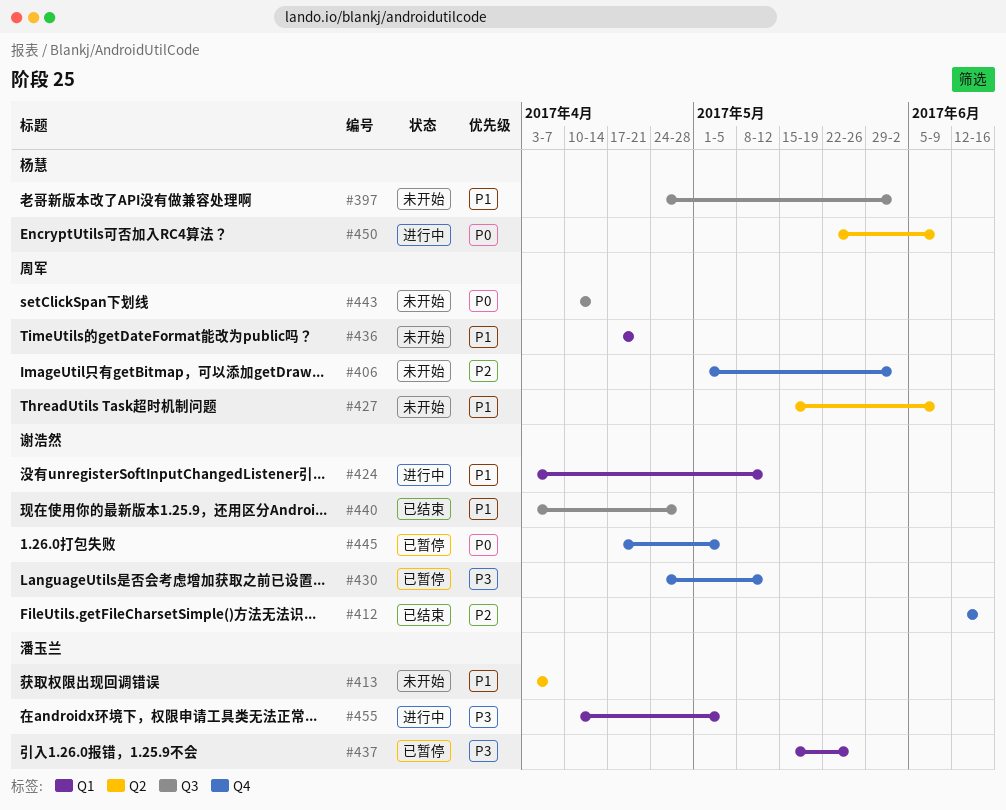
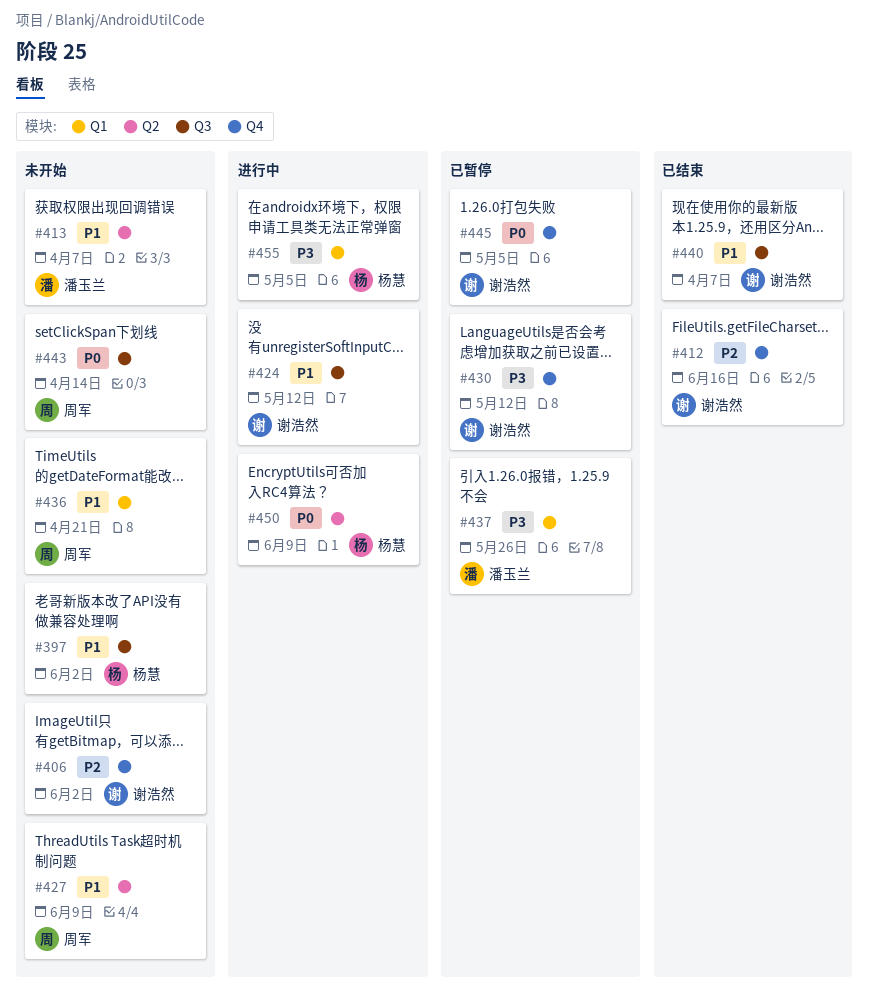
#406, owner: 周军 -> 谢浩然
#424, label: Q1 -> Q3
#440, due: Apr 28 -> Apr 7
#455, owner: 潘玉兰 -> 杨慧

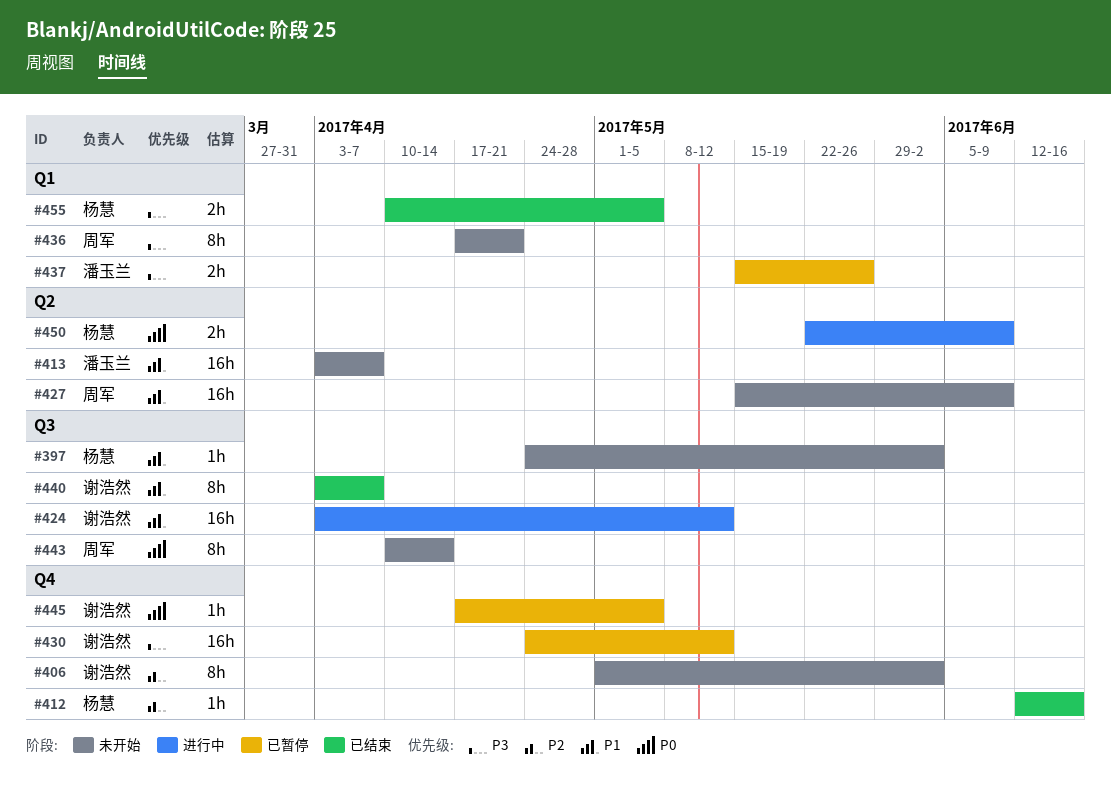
#412, owner: 谢浩然 -> 杨慧
#436, priority: P1 -> P3
#455, status: 进行中 -> 已结束

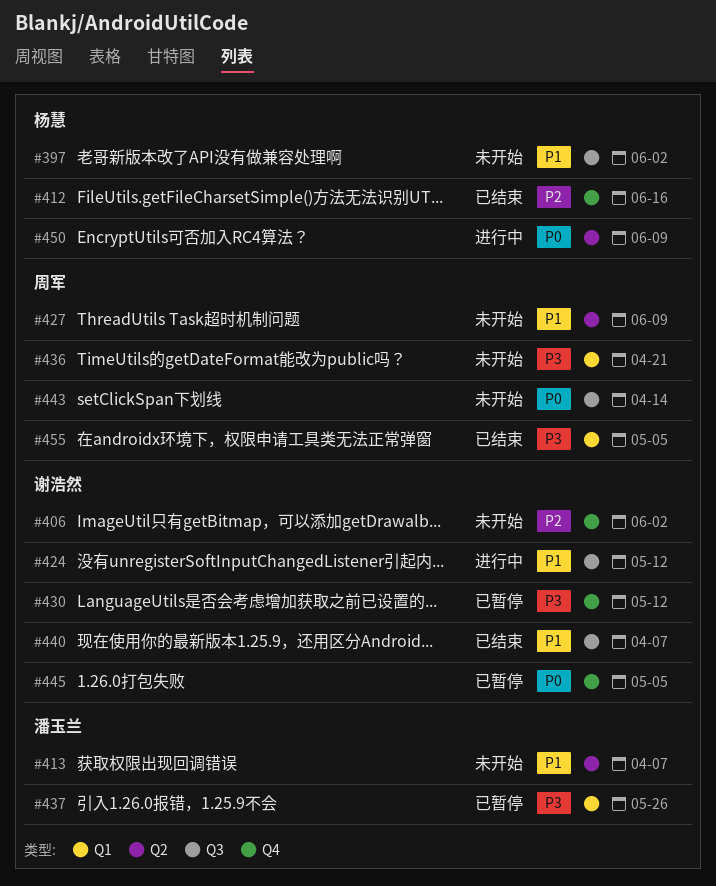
#455, owner: 杨慧 -> 周军

